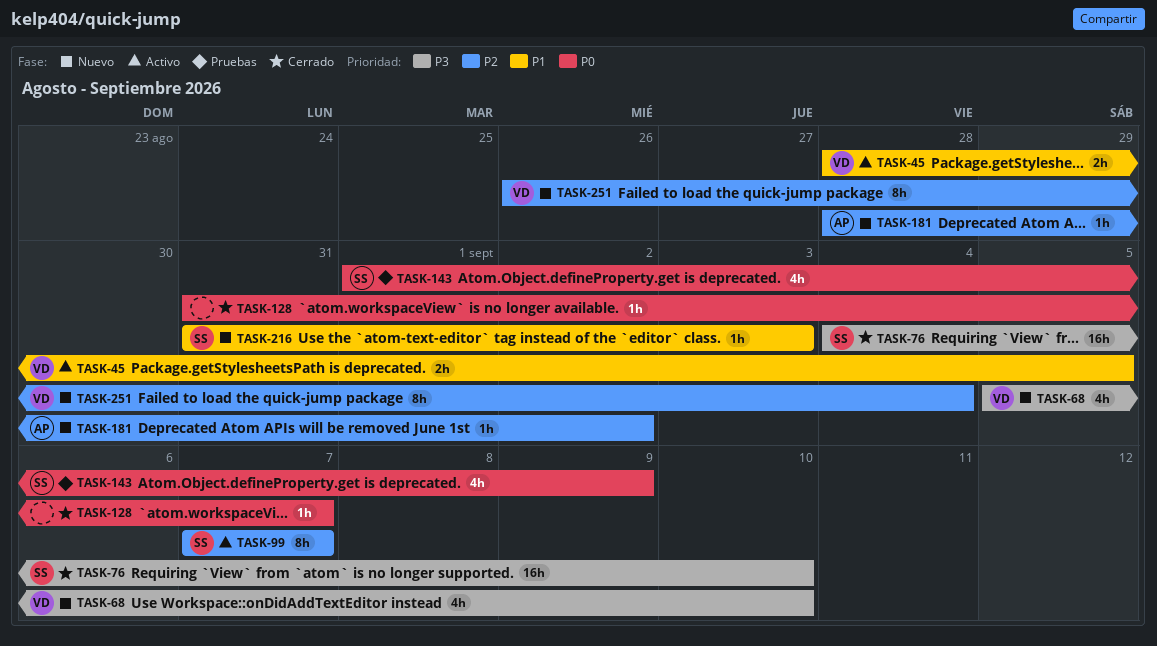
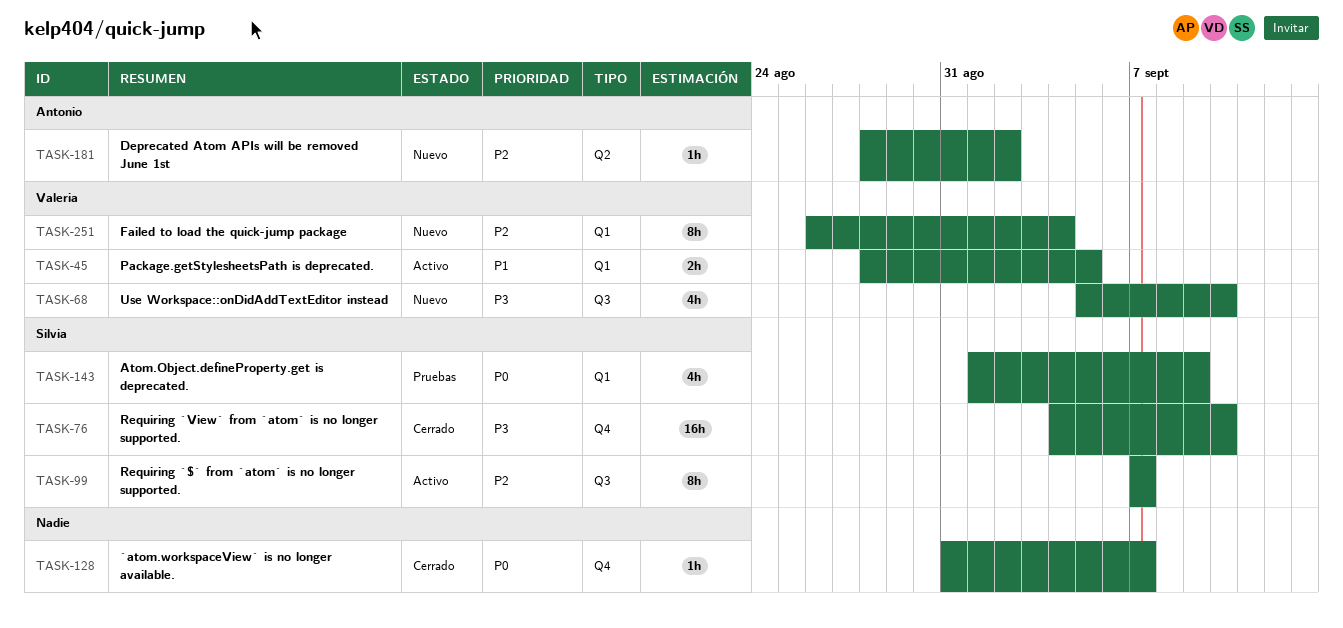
TASK-216: present -> none

